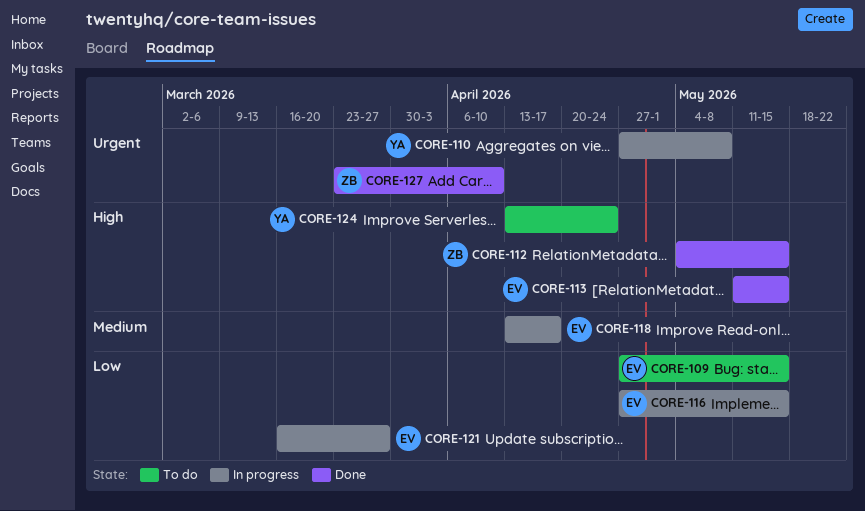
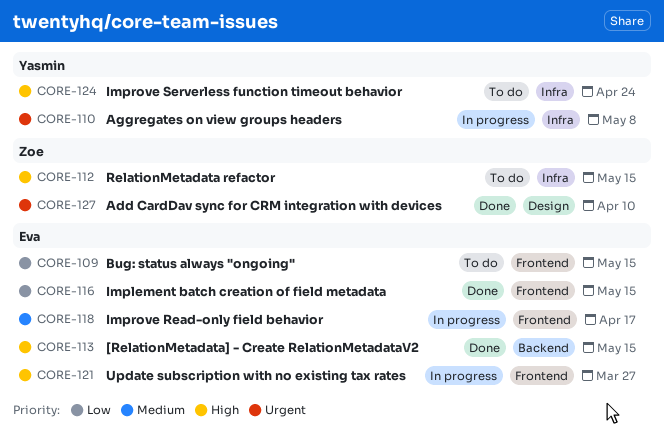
CORE-112, status: Done -> To do
CORE-116, status: In progress -> Done
CORE-121, priority: Low -> High

